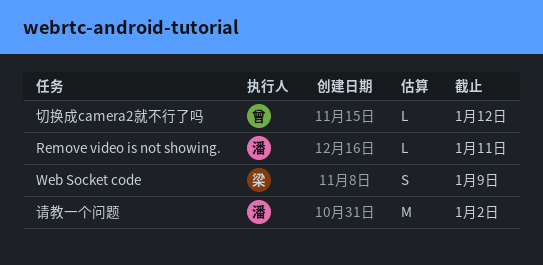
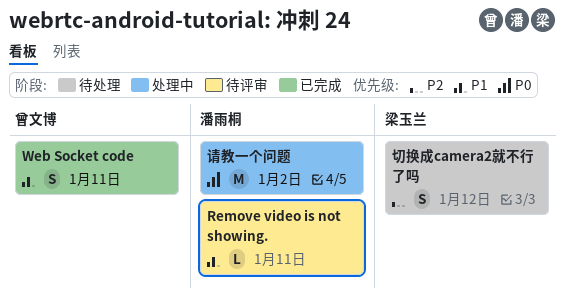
Web Socket code, owner: 梁玉兰 -> 曾文博
Web Socket code, due: Jan 9 -> Jan 11
切换成camera2就不行了吗, owner: 曾文博 -> 梁玉兰
切换成camera2就不行了吗, estimate: L -> S

